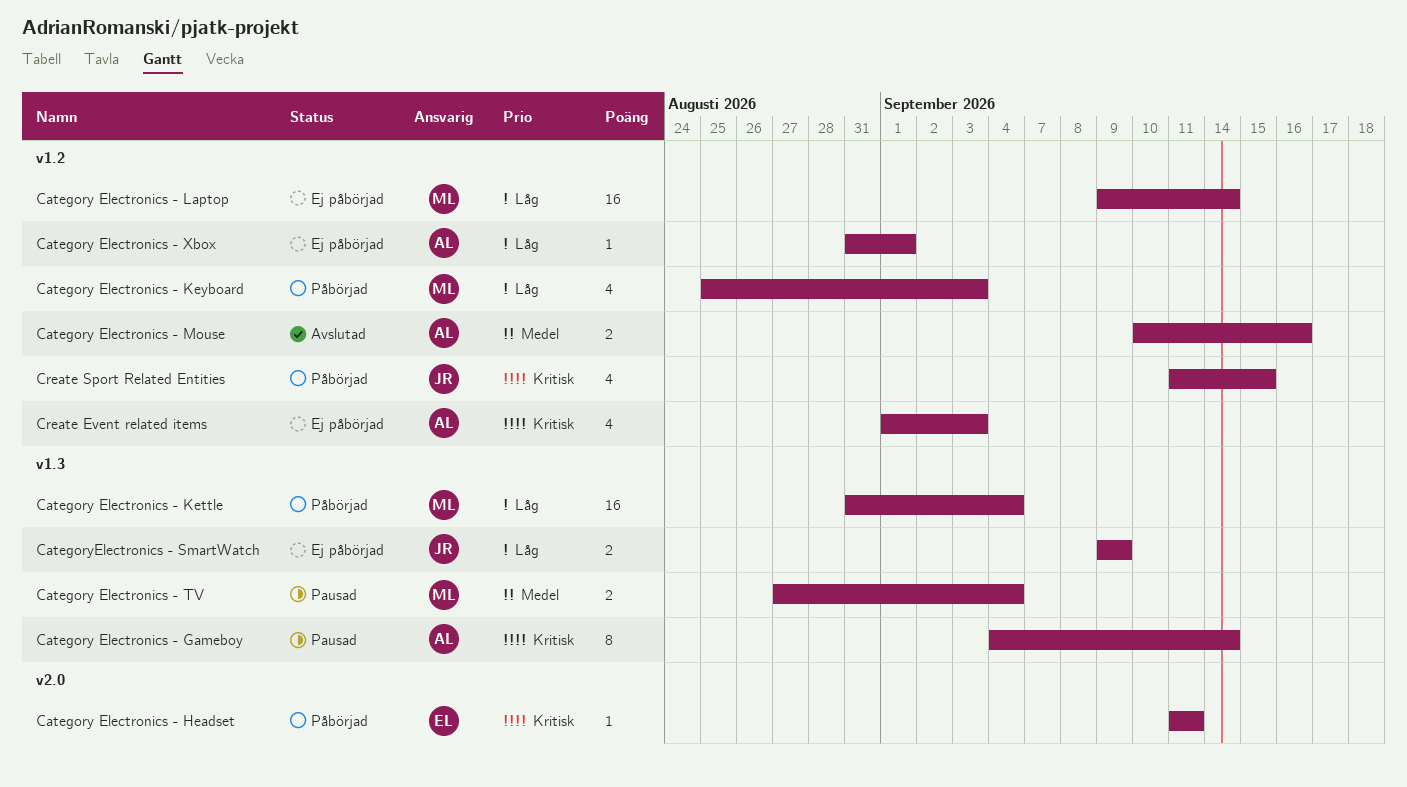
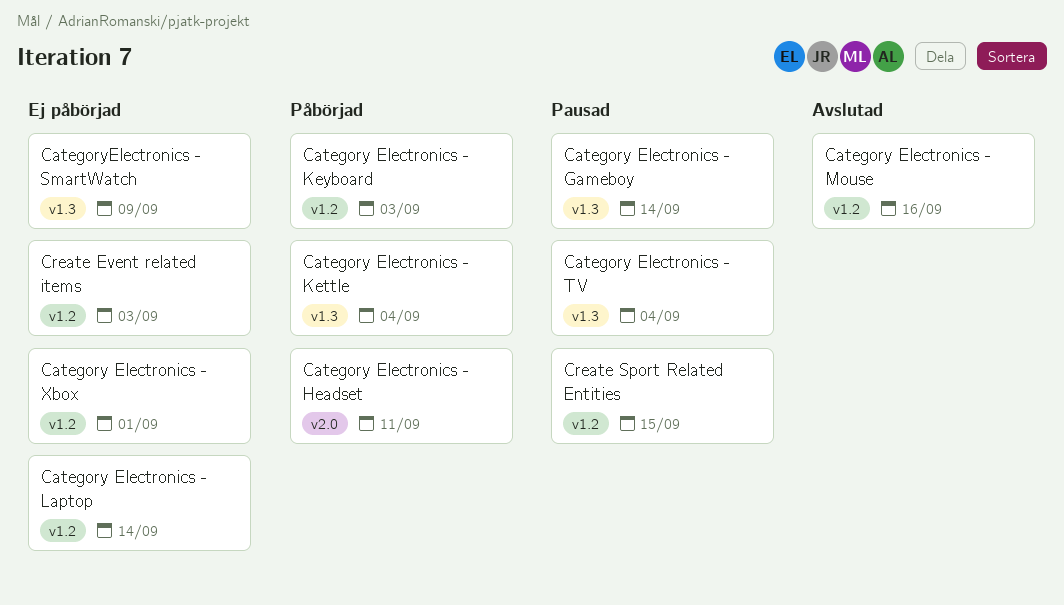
Create Sport Related Entities, status: Påbörjad -> Pausad

